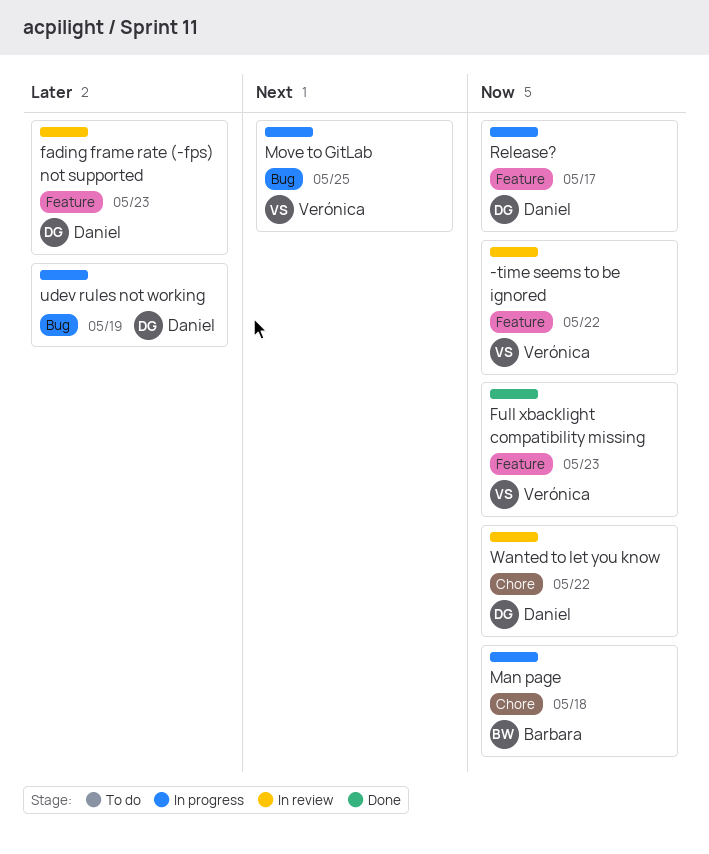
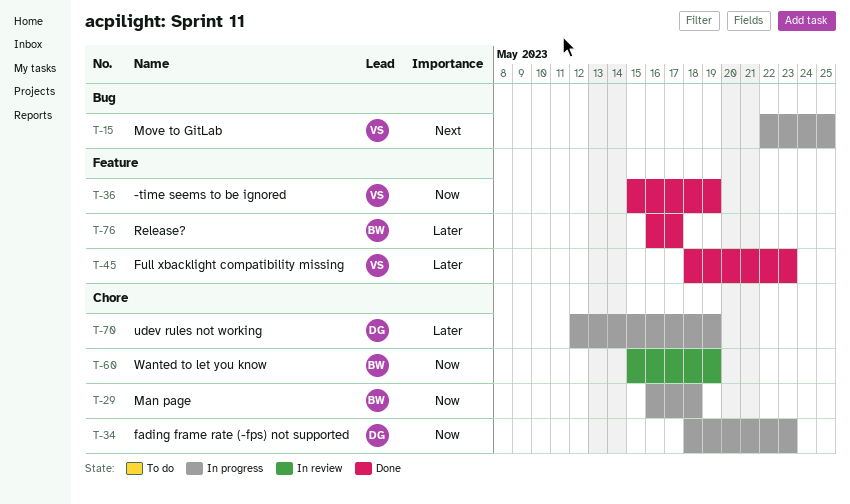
-time seems to be ignored, status: In review -> Done
-time seems to be ignored, due: May 22 -> May 19
fading frame rate (-fps) not supported, status: In review -> In progress
fading frame rate (-fps) not supported, priority: Later -> Now
fading frame rate (-fps) not supported, label: Feature -> Chore
Full xbacklight compatibility missing, priority: Now -> Later
Release?, status: In progress -> Done
Release?, owner: Daniel -> Barbara
Release?, priority: Now -> Later
udev rules not working, label: Bug -> Chore
Wanted to let you know, owner: Daniel -> Barbara
Wanted to let you know, due: May 22 -> May 19

